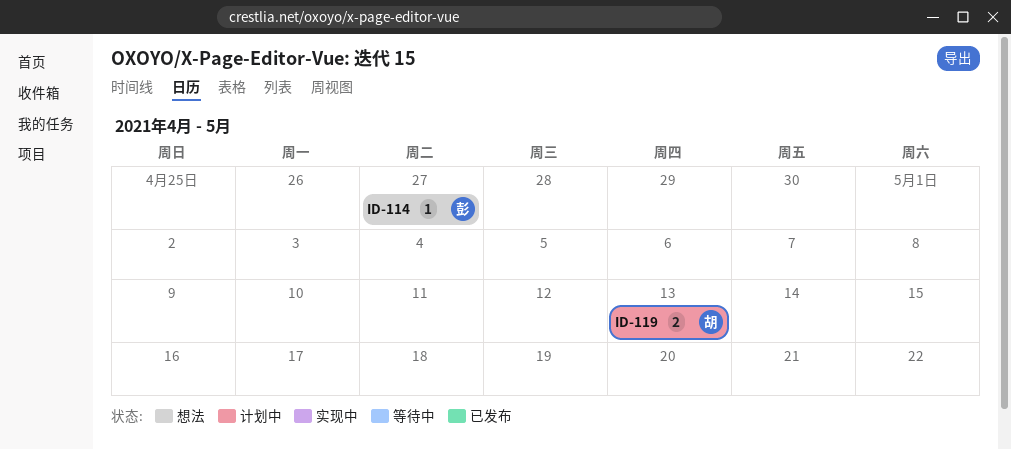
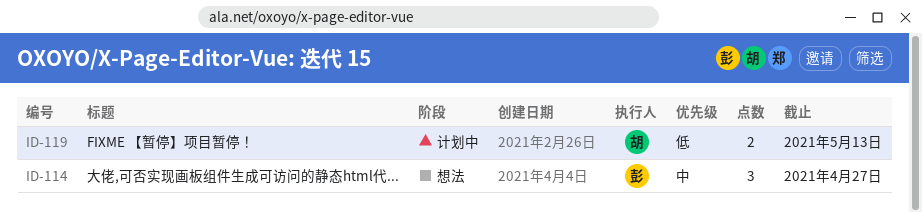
ID-114, estimate: 1 -> 3

